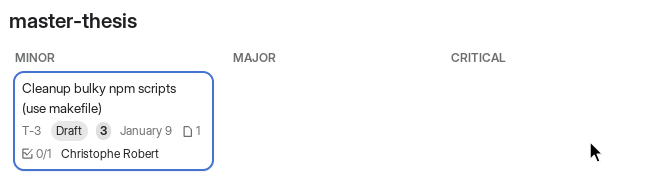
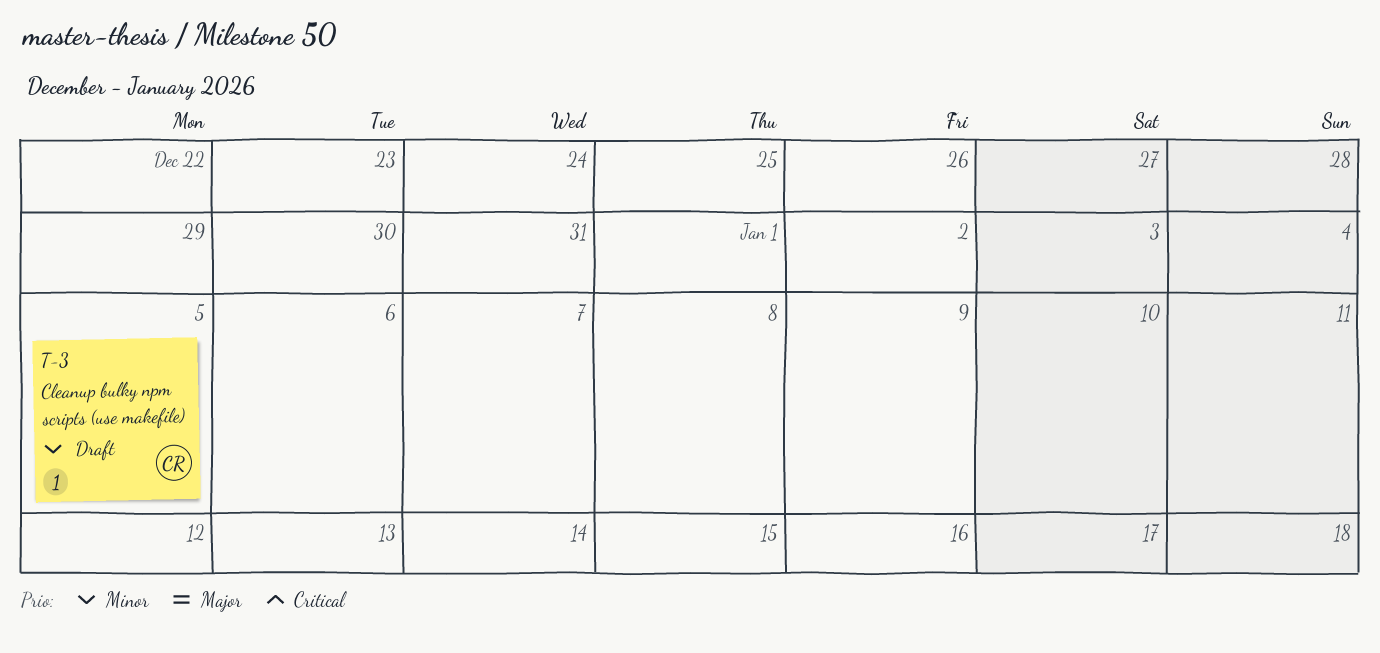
T-3, estimate: 3 -> 1
T-3, due: Jan 9 -> Jan 5

